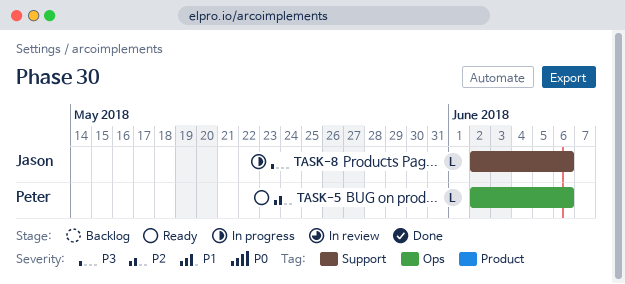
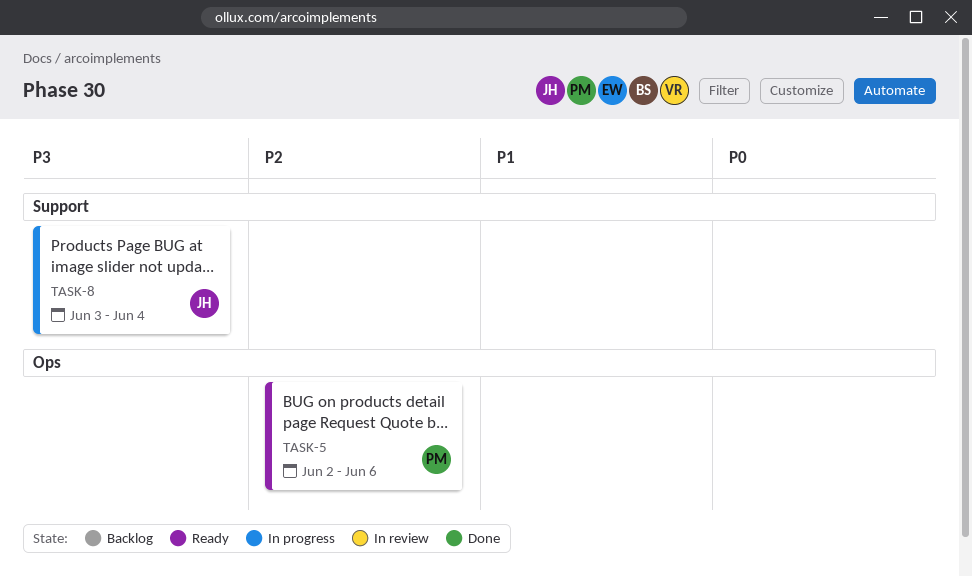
TASK-8, start: Jun 2 -> Jun 3
TASK-8, due: Jun 6 -> Jun 4

